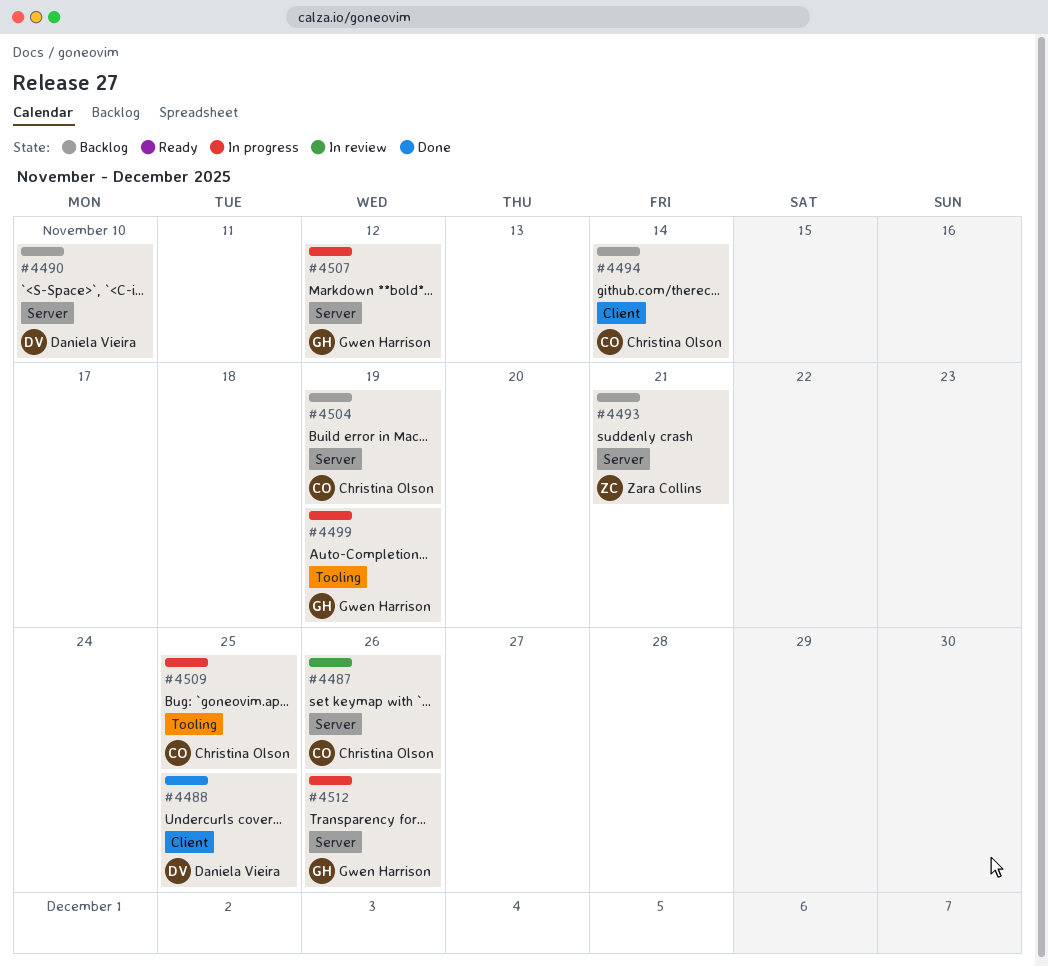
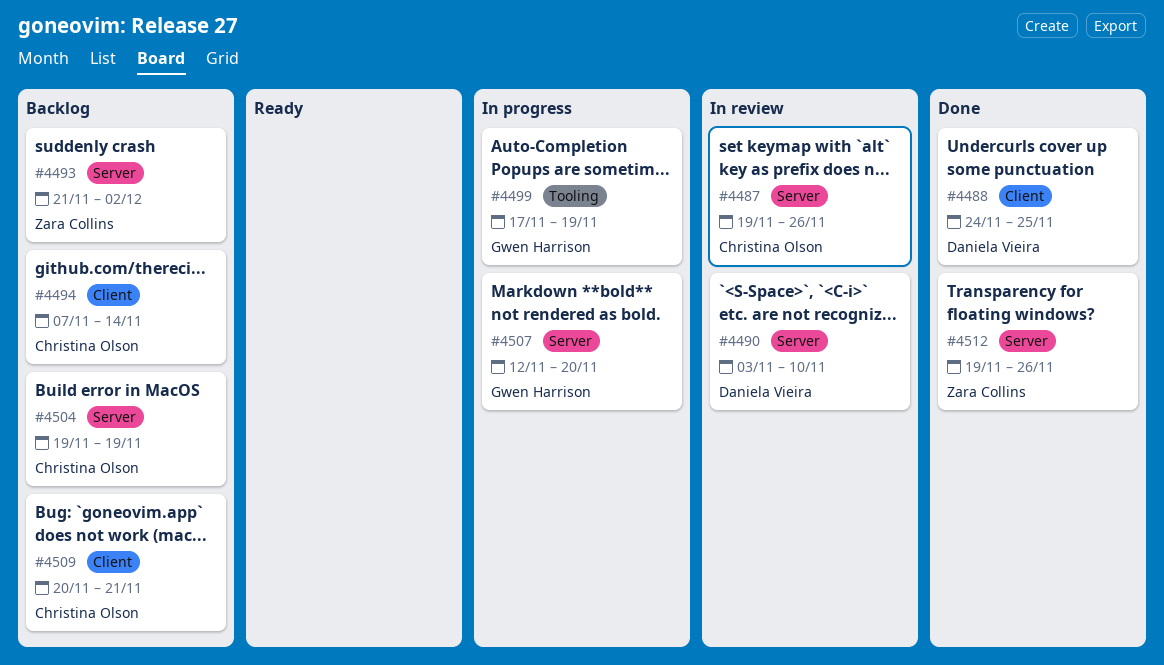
#4490, status: Backlog -> In review
#4493, due: Nov 21 -> Dec 2
#4507, due: Nov 12 -> Nov 20
#4509, status: In progress -> Backlog
#4509, label: Tooling -> Client
#4509, due: Nov 25 -> Nov 21
#4512, status: In progress -> Done
#4512, owner: Gwen Harrison -> Zara Collins

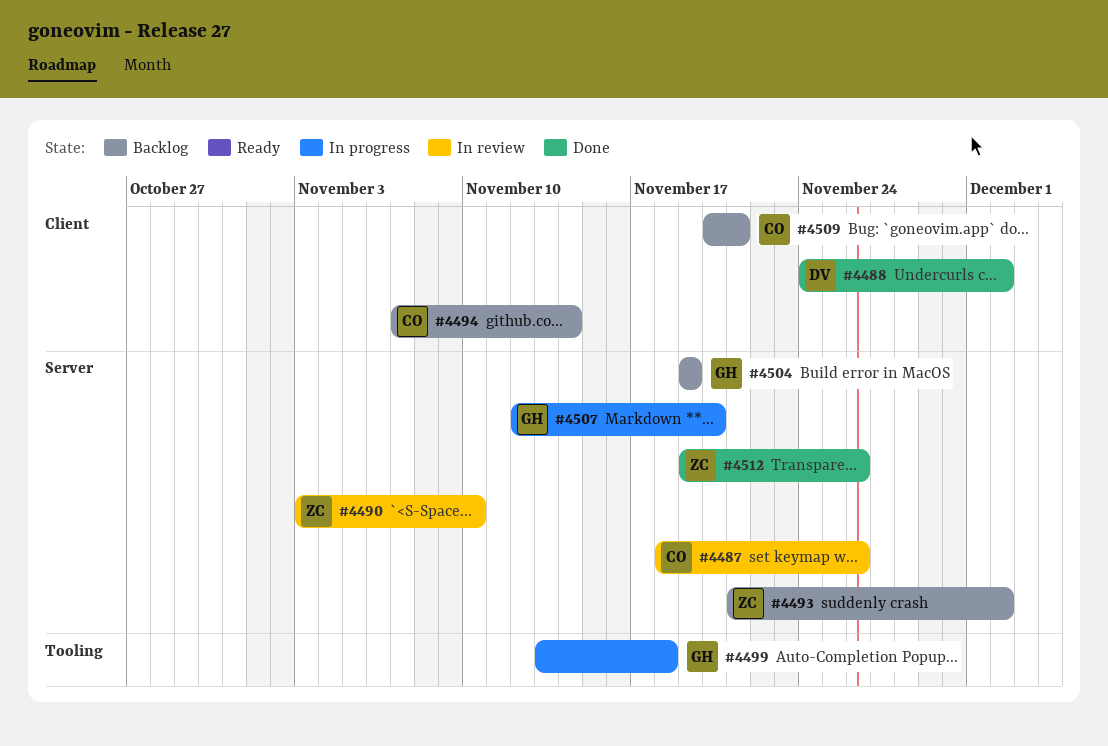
#4487, start: Nov 19 -> Nov 18
#4488, due: Nov 25 -> Dec 2
#4490, owner: Daniela Vieira -> Zara Collins
#4499, start: Nov 17 -> Nov 13
#4499, due: Nov 19 -> Nov 18
#4504, owner: Christina Olson -> Gwen Harrison

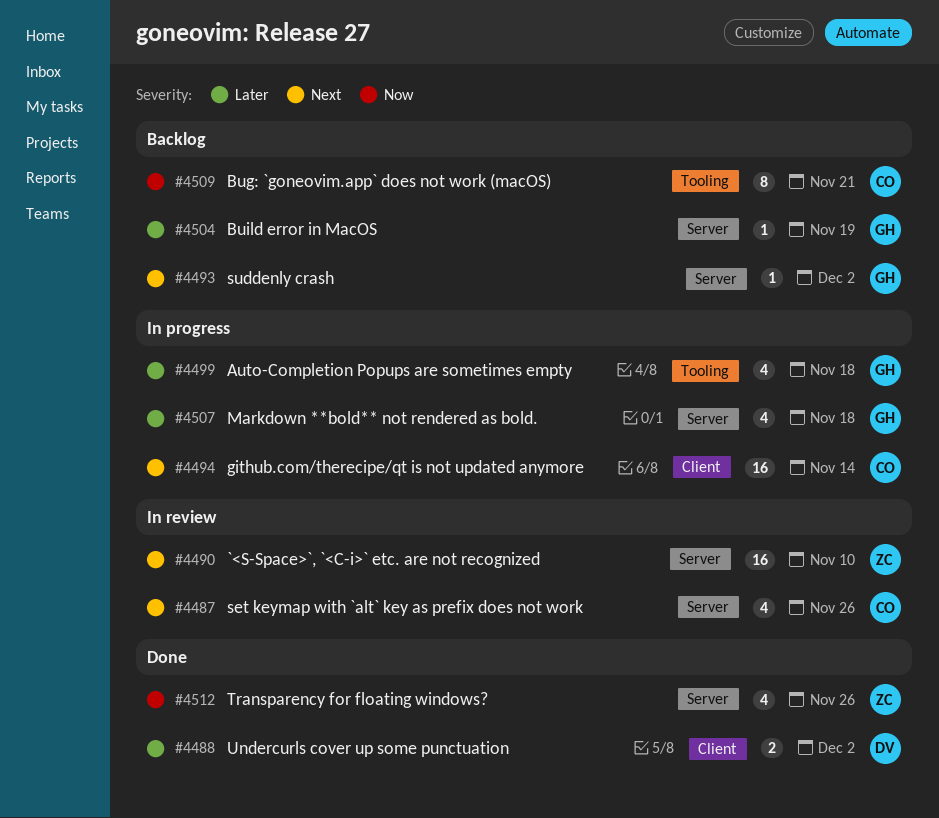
#4493, owner: ZC -> GH
#4494, status: Backlog -> In progress
#4507, due: Nov 20 -> Nov 18
#4509, label: Client -> Tooling

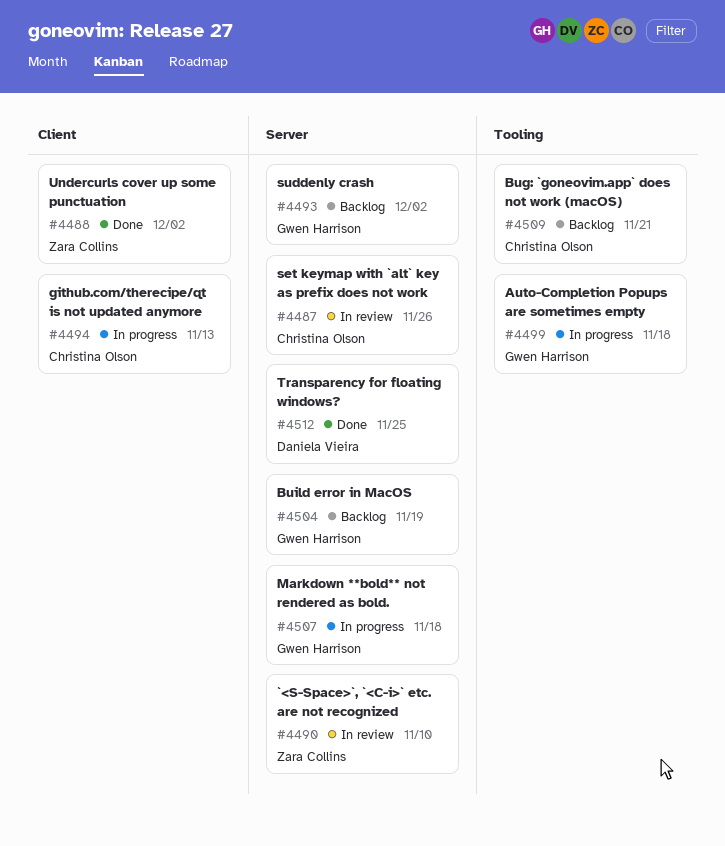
#4488, owner: Daniela Vieira -> Zara Collins
#4494, due: Nov 14 -> Nov 13
#4512, owner: Zara Collins -> Daniela Vieira
#4512, due: Nov 26 -> Nov 25

